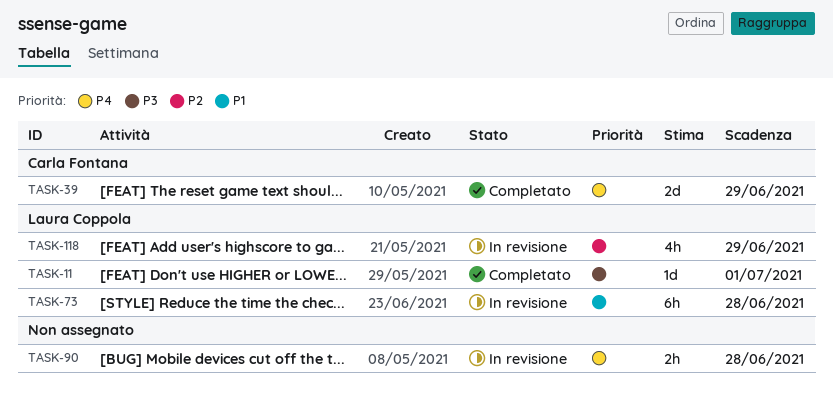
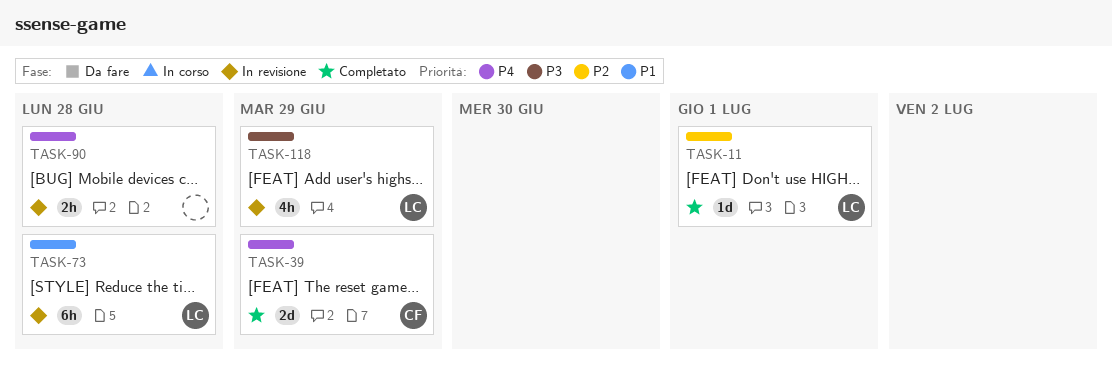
TASK-11, priority: P3 -> P2
TASK-118, priority: P2 -> P3

